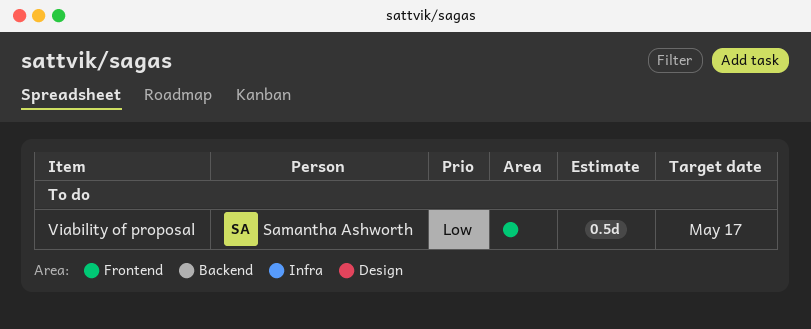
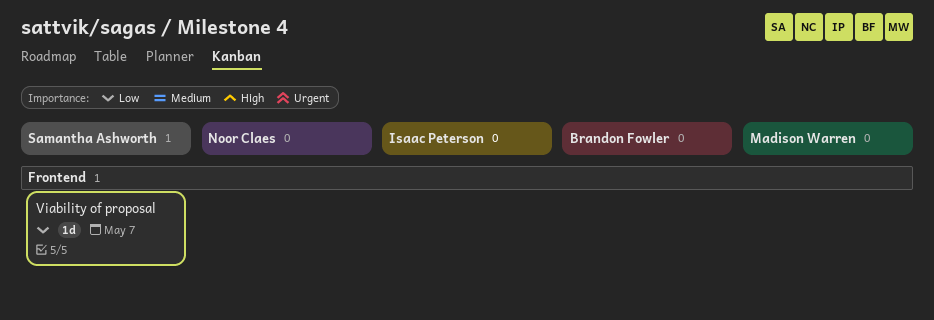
Viability of proposal, estimate: 0.5d -> 1d
Viability of proposal, due: May 17 -> May 7

